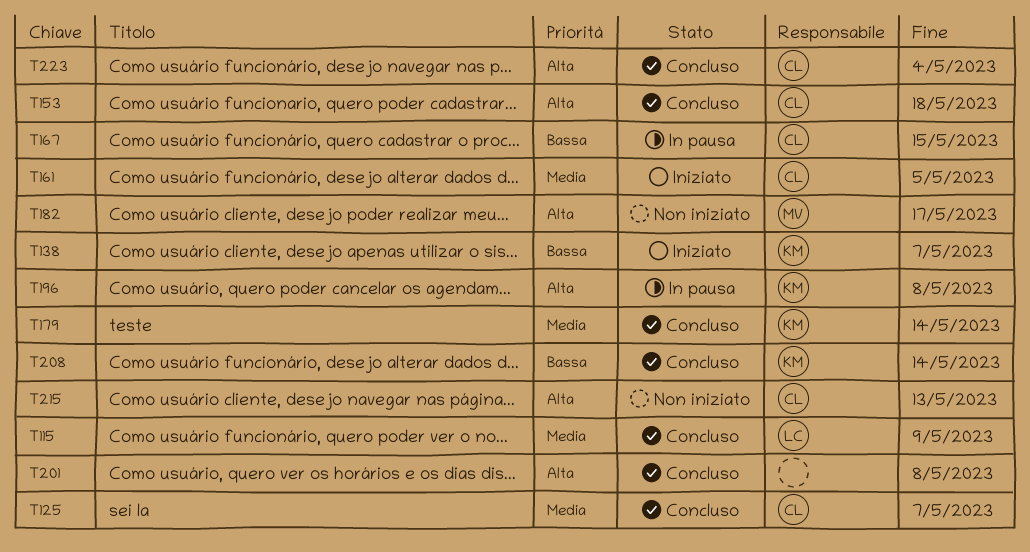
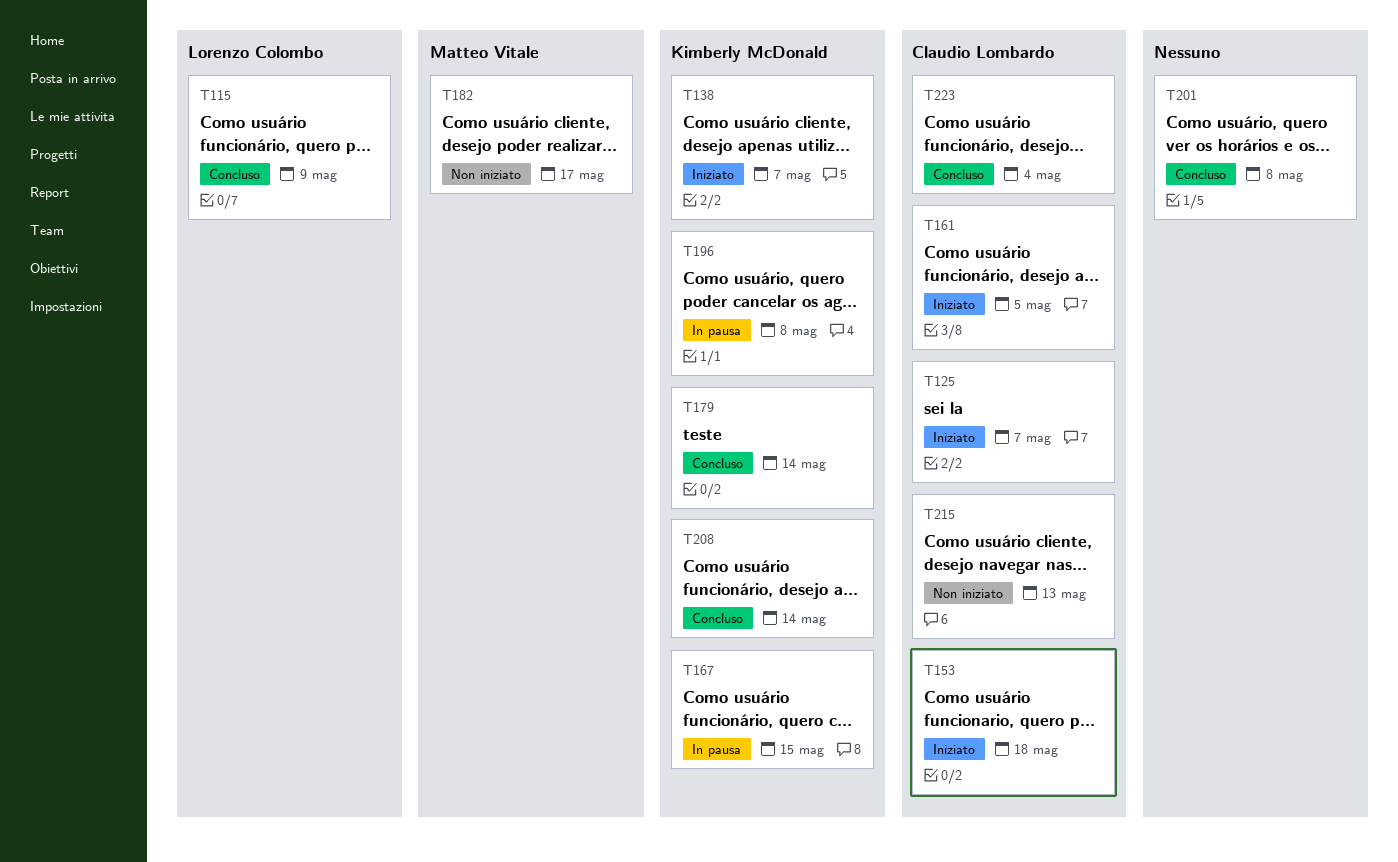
T125, status: Concluso -> Iniziato
T153, status: Concluso -> Iniziato
T167, owner: Claudio Lombardo -> Kimberly McDonald

